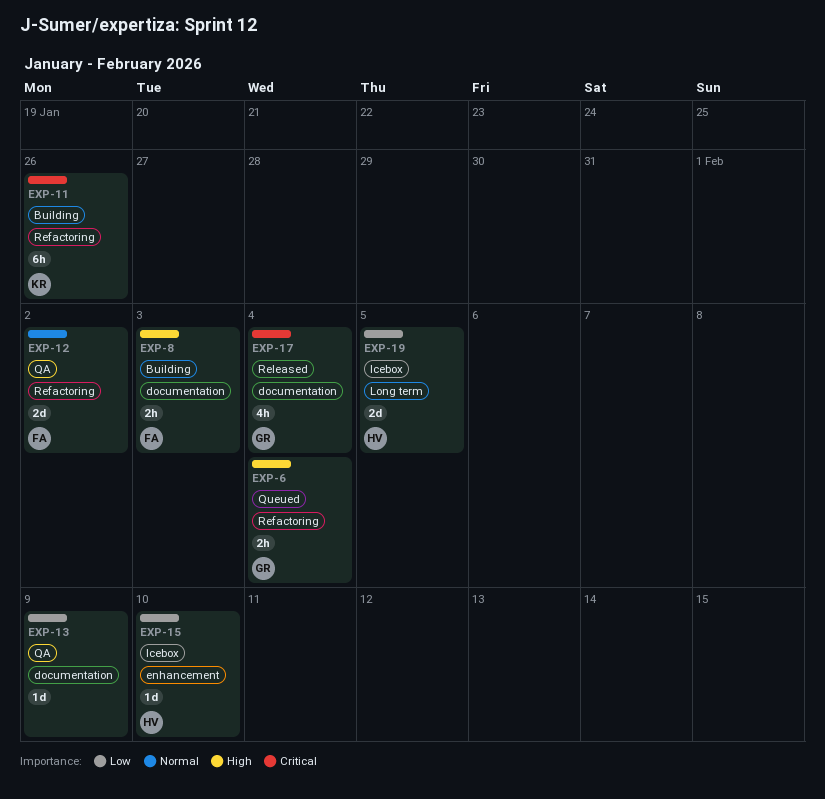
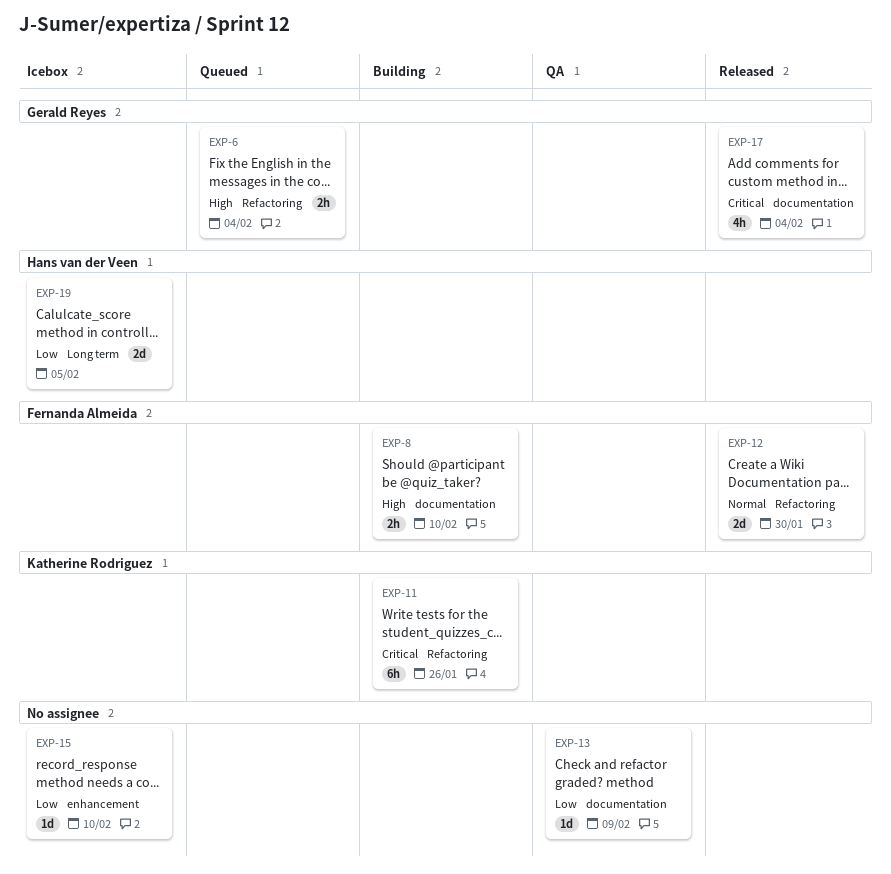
EXP-8, due: Feb 3 -> Feb 10
EXP-12, status: QA -> Released
EXP-12, due: Feb 2 -> Jan 30
EXP-15, owner: Hans van der Veen -> none

